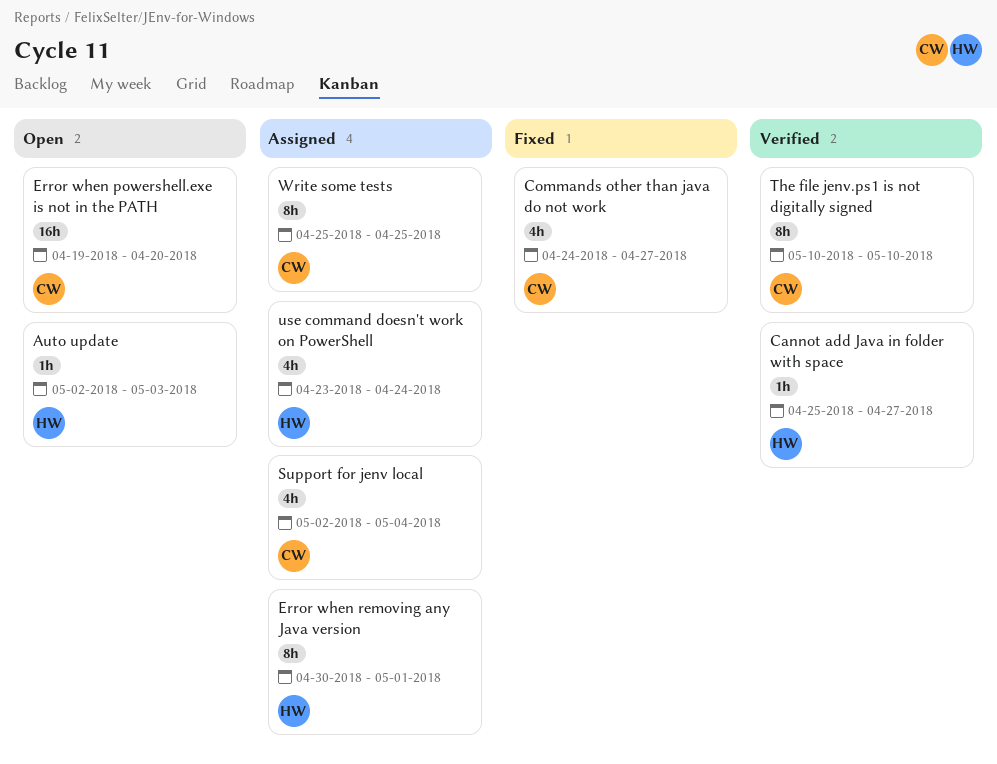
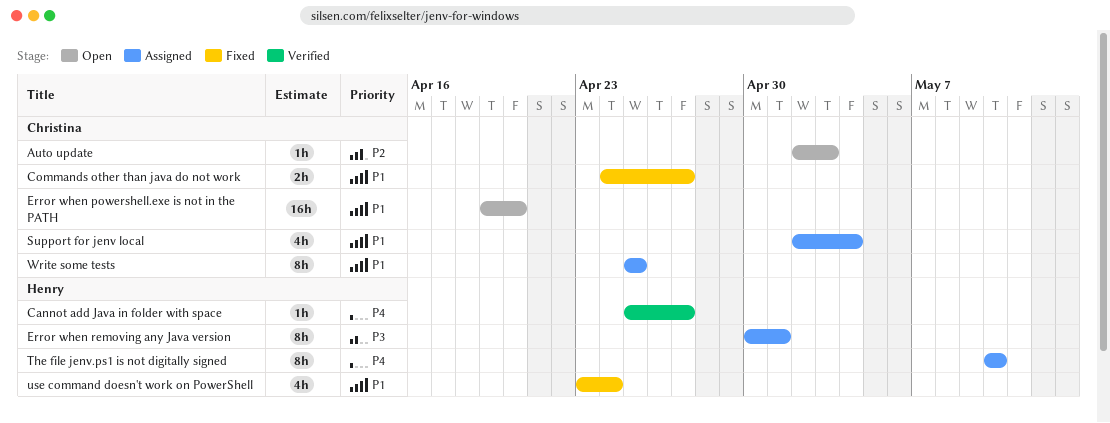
Auto update, owner: Henry -> Christina
Commands other than java do not work, estimate: 4h -> 2h
The file jenv.ps1 is not digitally signed, status: Verified -> Assigned
The file jenv.ps1 is not digitally signed, owner: Christina -> Henry
use command doesn't work on PowerShell, status: Assigned -> Fixed

